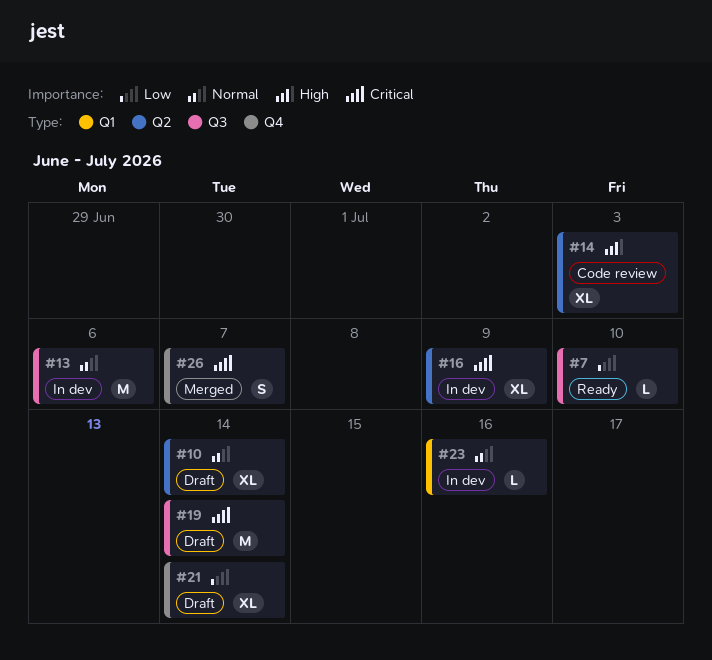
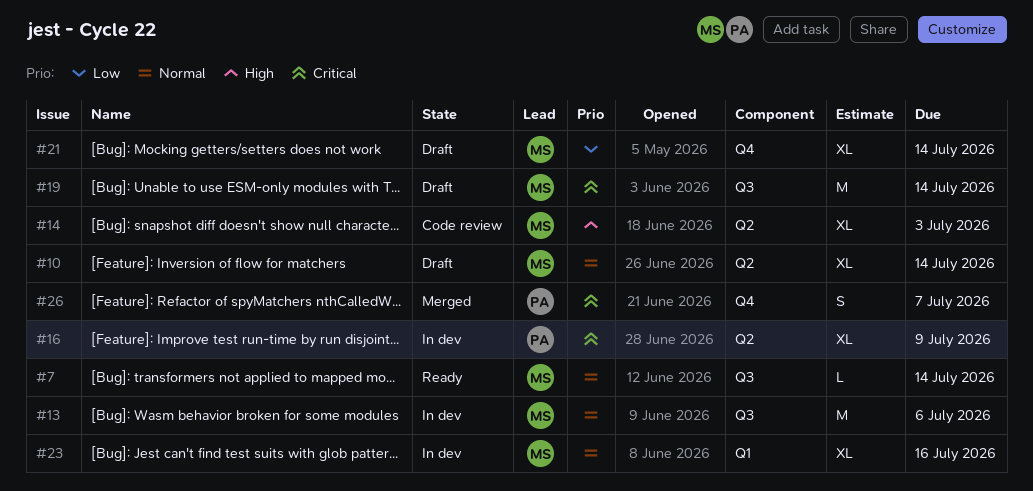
#7, priority: Low -> Normal
#7, due: Jul 10 -> Jul 14
#23, estimate: L -> XL

